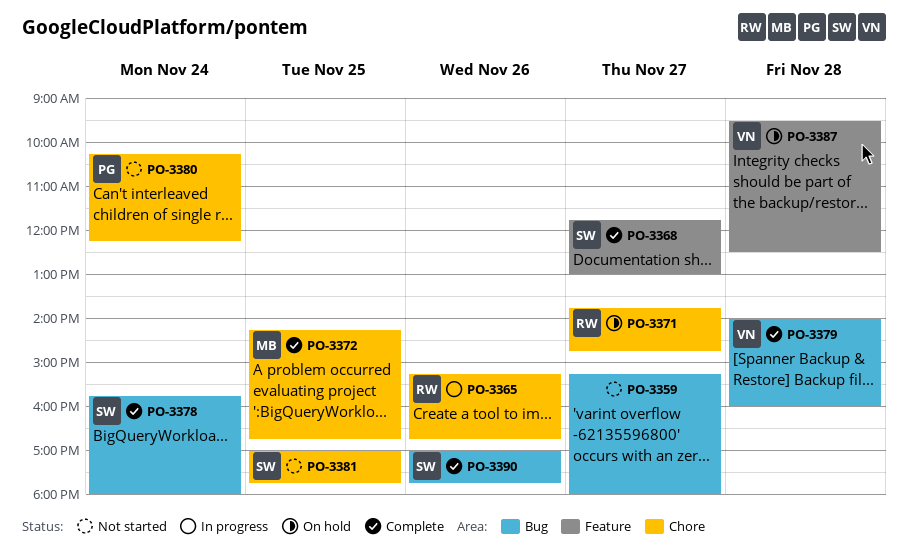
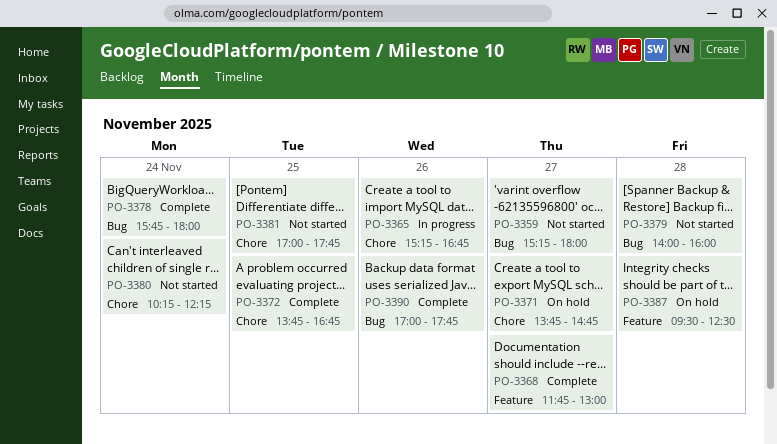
PO-3372, begins: 14:15 -> 13:45
PO-3379, status: Complete -> Not started

